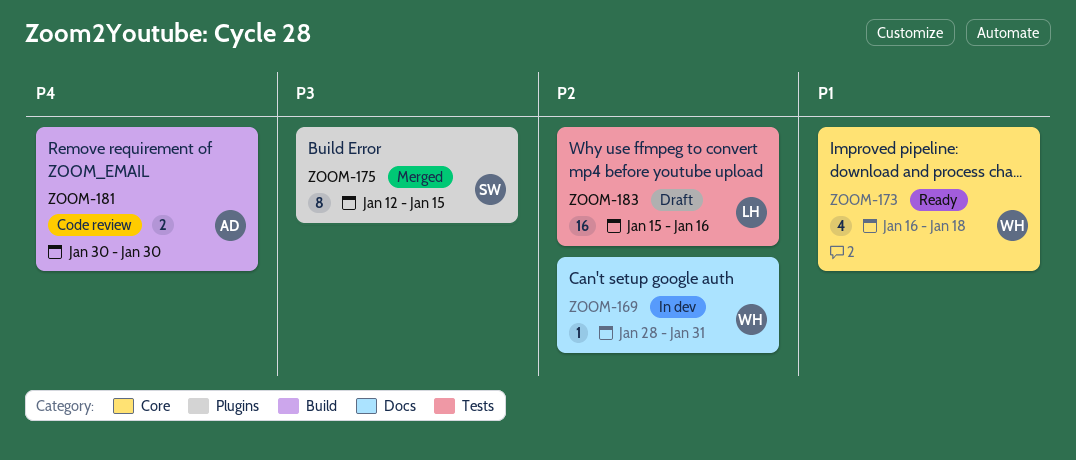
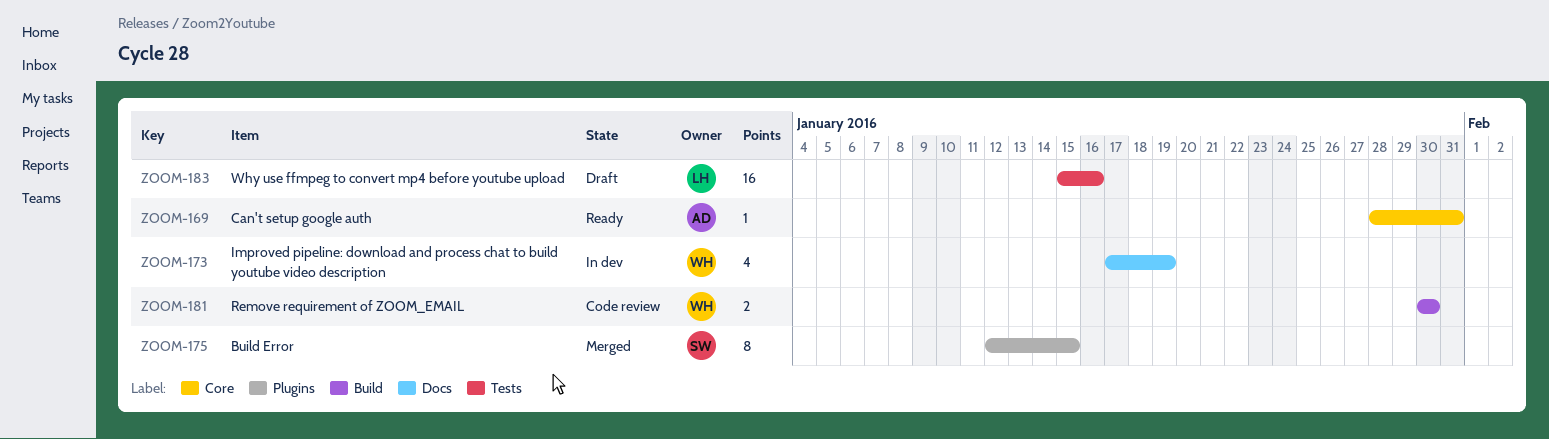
ZOOM-169, status: In dev -> Ready
ZOOM-169, owner: WH -> AD
ZOOM-169, label: Docs -> Core
ZOOM-173, status: Ready -> In dev
ZOOM-173, label: Core -> Docs
ZOOM-173, start: Jan 16 -> Jan 17
ZOOM-173, due: Jan 18 -> Jan 19
ZOOM-181, owner: AD -> WH

